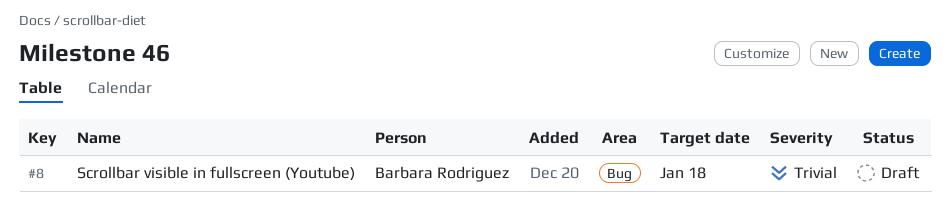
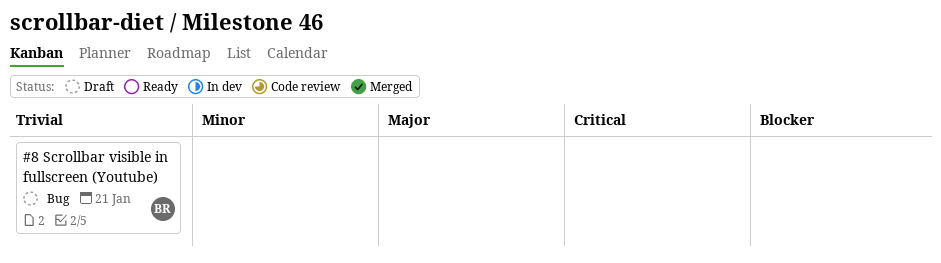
#8, due: Jan 18 -> Jan 21

